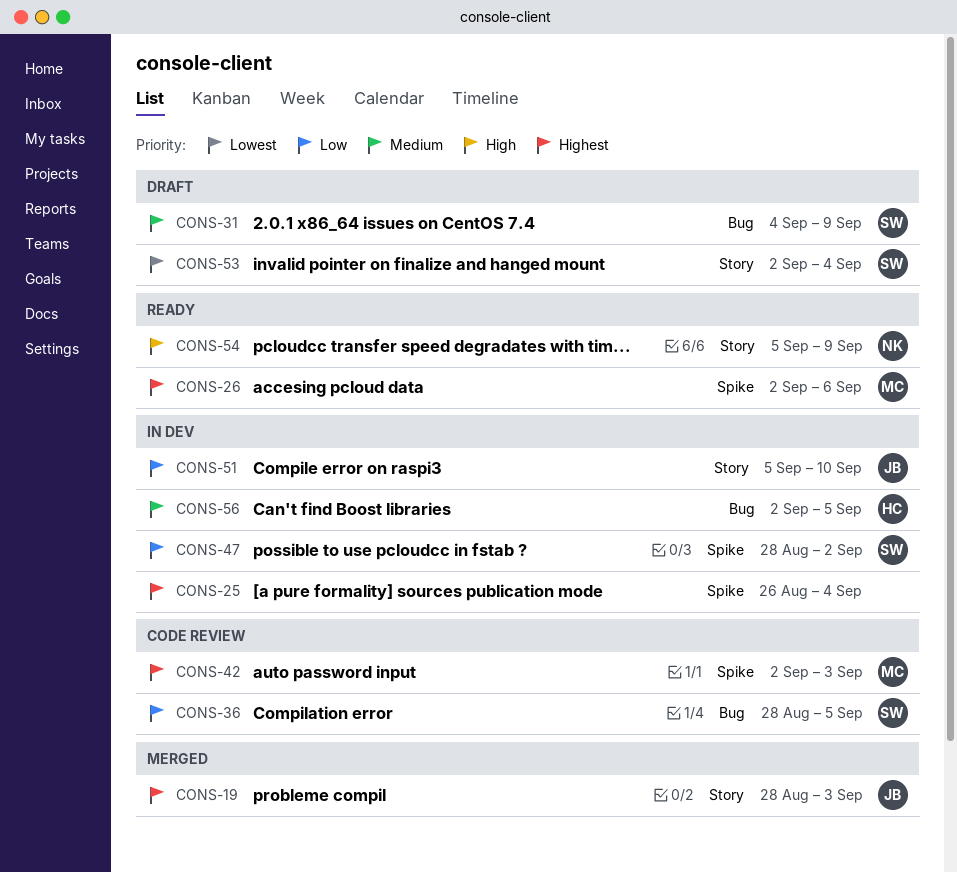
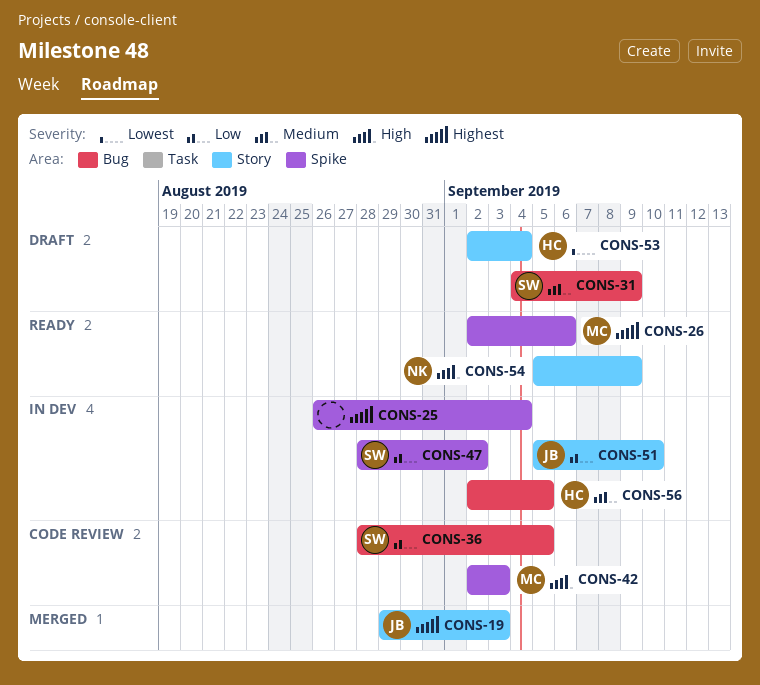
CONS-19, start: Aug 28 -> Aug 29
CONS-42, priority: Highest -> High
CONS-53, owner: SW -> HC

